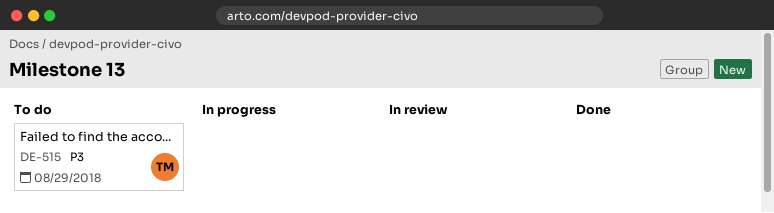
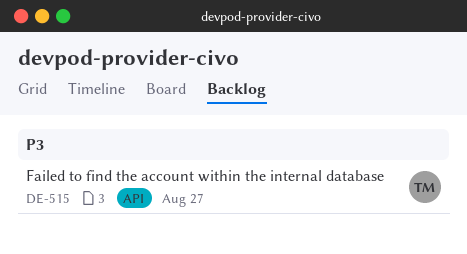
DE-515, due: Aug 29 -> Aug 27

